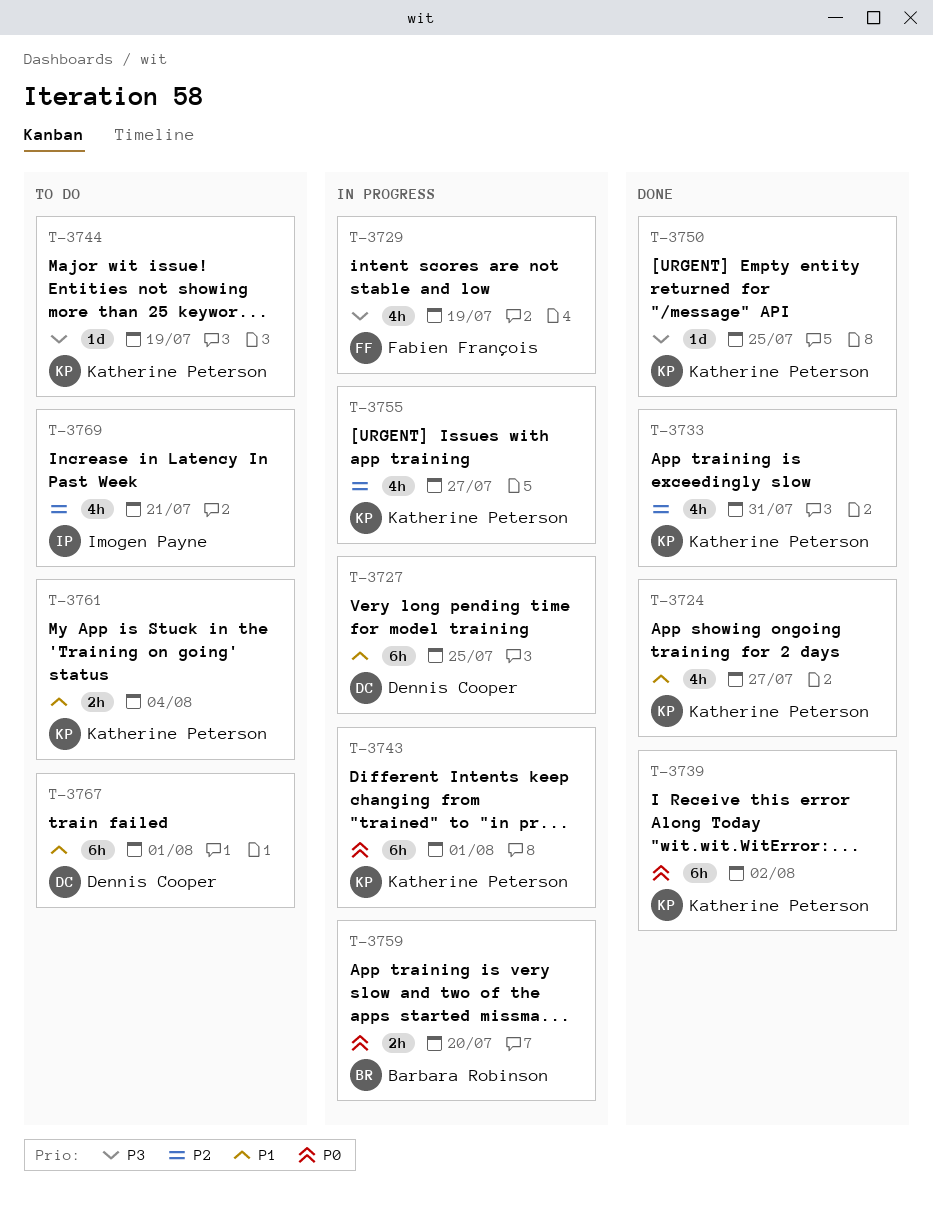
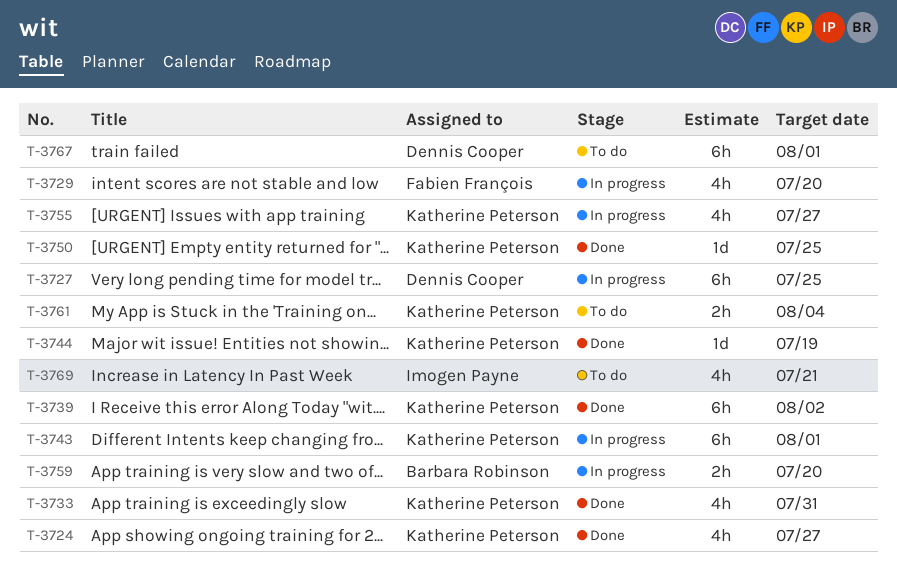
T-3729, due: Jul 19 -> Jul 20
T-3744, status: To do -> Done

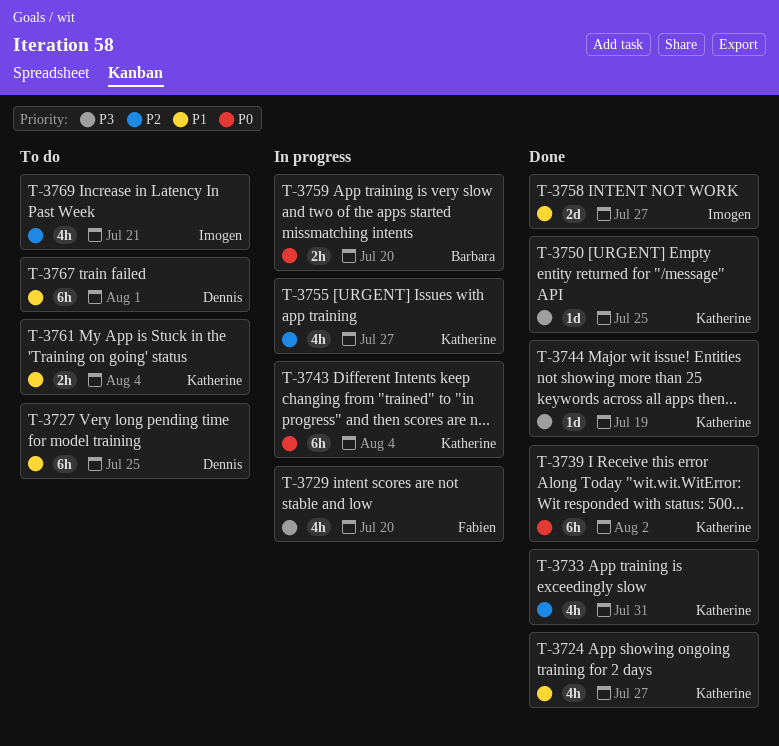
T-3727, status: In progress -> To do
T-3743, due: Aug 1 -> Aug 4
T-3758: none -> present

